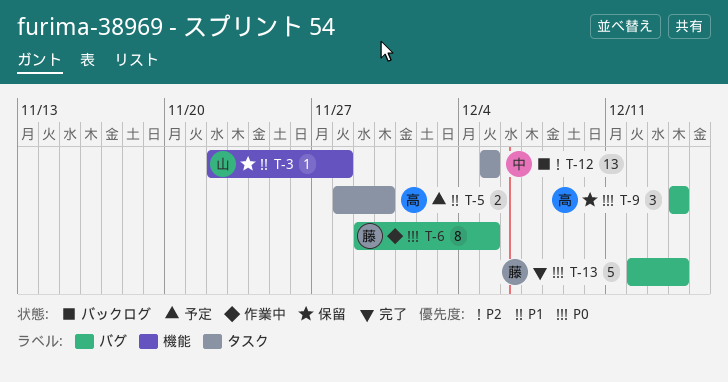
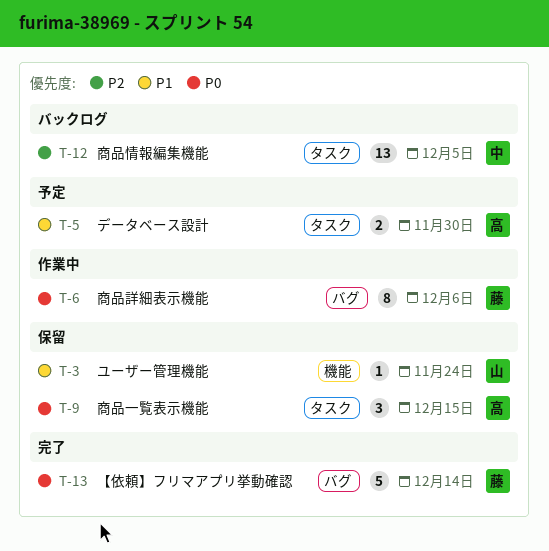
T-3, due: Nov 28 -> Nov 24
T-6, due: Dec 5 -> Dec 6
T-9, label: バグ -> タスク
T-9, due: Dec 14 -> Dec 15

